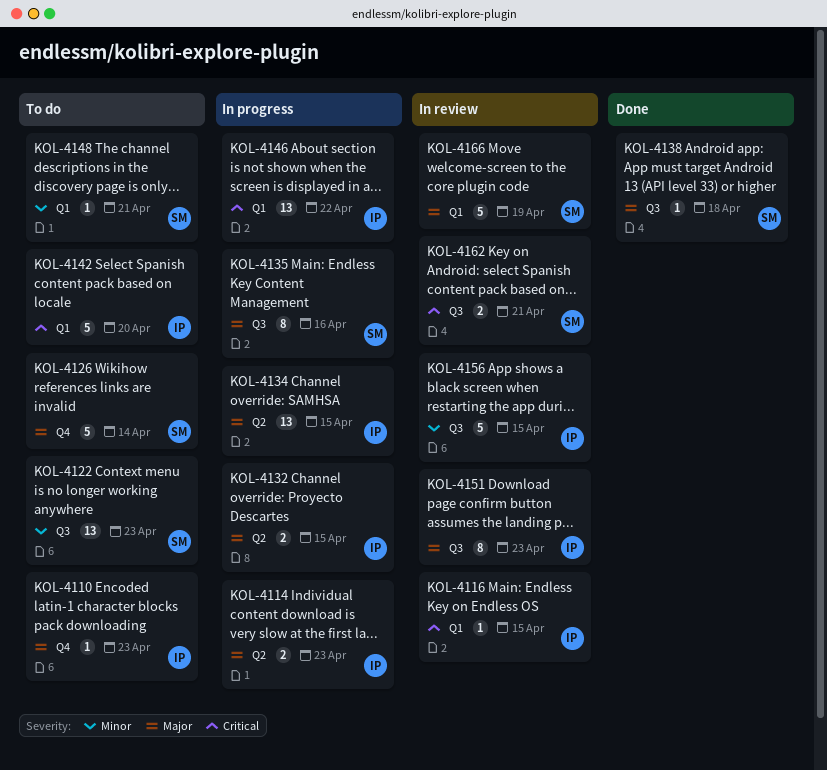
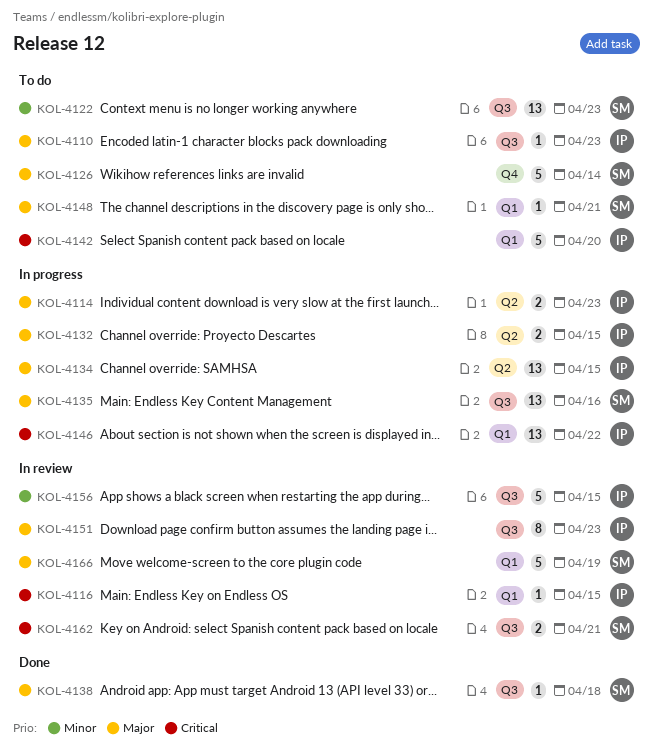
KOL-4110, label: Q4 -> Q3
KOL-4135, estimate: 8 -> 13
KOL-4148, priority: Minor -> Major

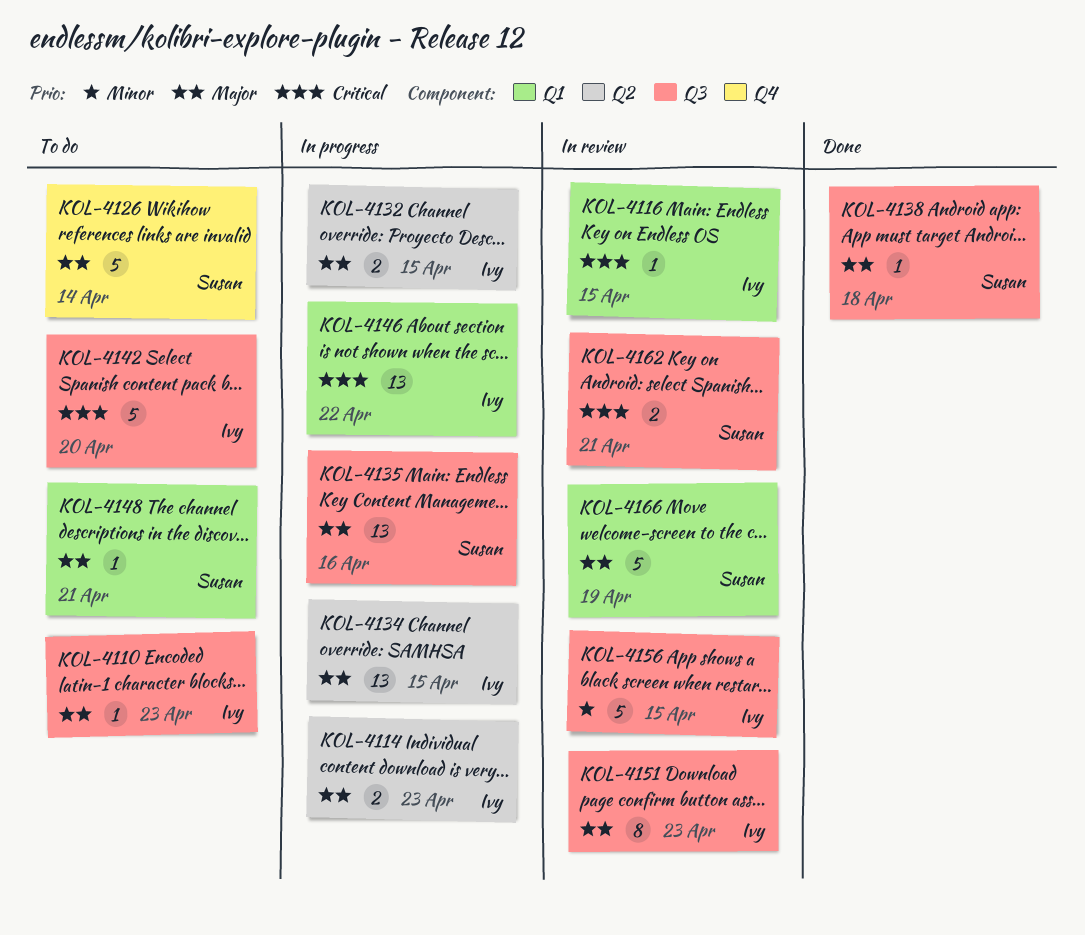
KOL-4122: present -> none
KOL-4142, label: Q1 -> Q3

